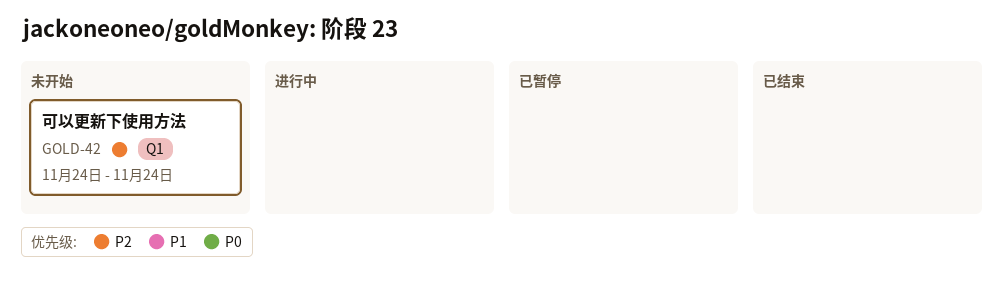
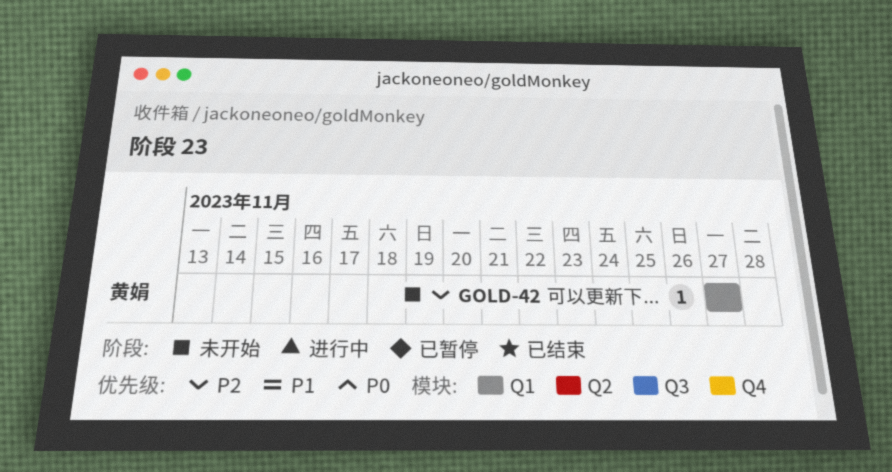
GOLD-42, start: Nov 24 -> Nov 27
GOLD-42, due: Nov 24 -> Nov 27

